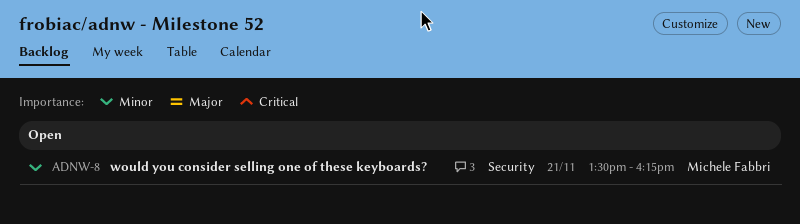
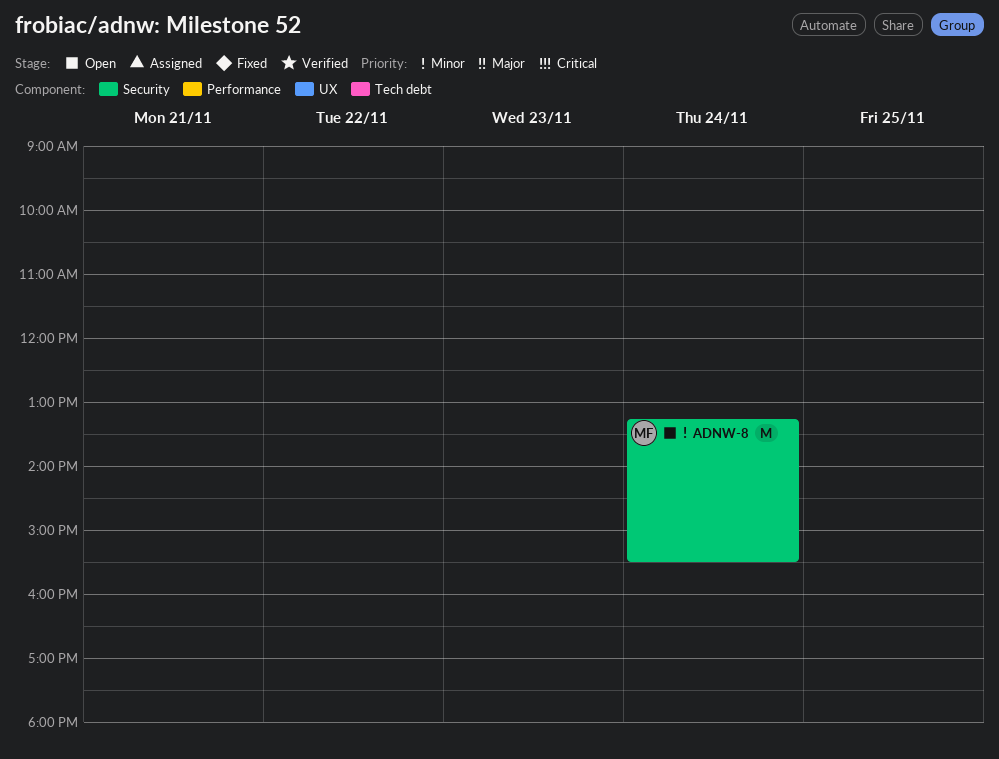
ADNW-8, day: Nov 21 -> Nov 24
ADNW-8, begins: 13:30 -> 13:15
ADNW-8, ends: 16:15 -> 15:30

